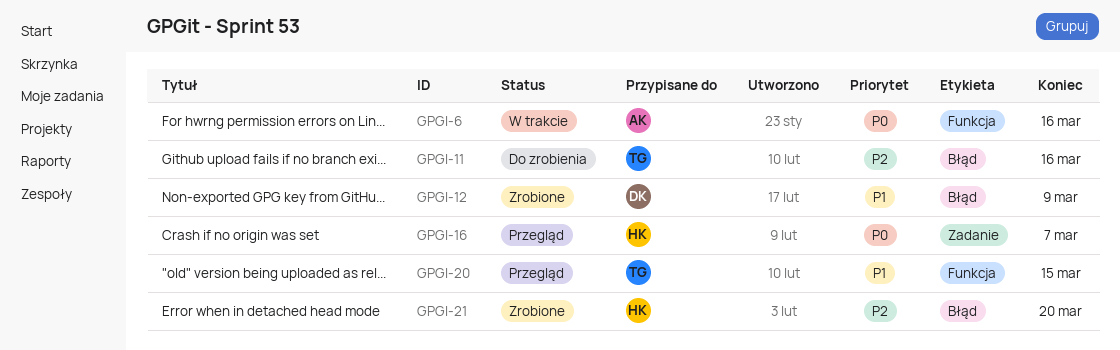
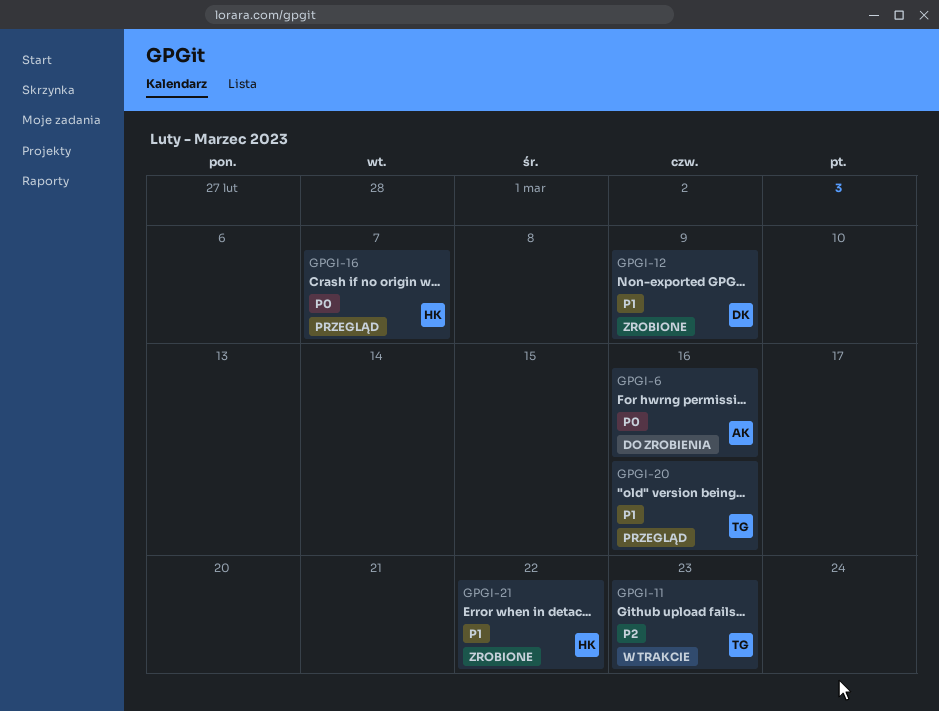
GPGI-6, status: W trakcie -> Do zrobienia
GPGI-11, status: Do zrobienia -> W trakcie
GPGI-11, due: Mar 16 -> Mar 23
GPGI-20, due: Mar 15 -> Mar 16
GPGI-21, priority: P2 -> P1
GPGI-21, due: Mar 20 -> Mar 22

